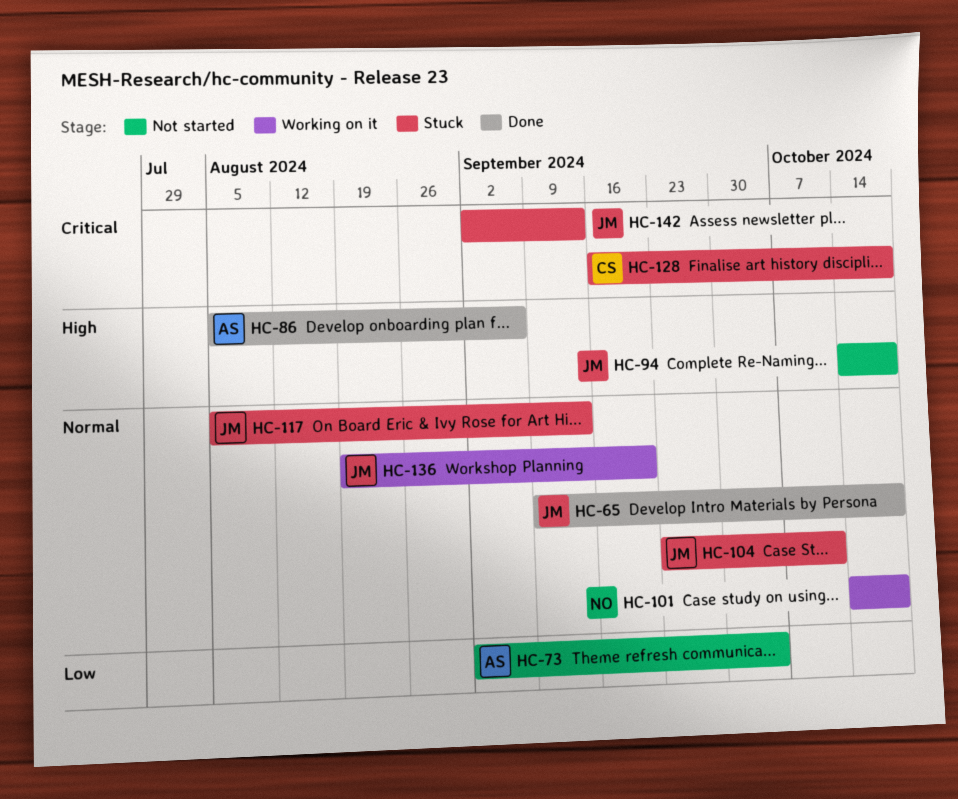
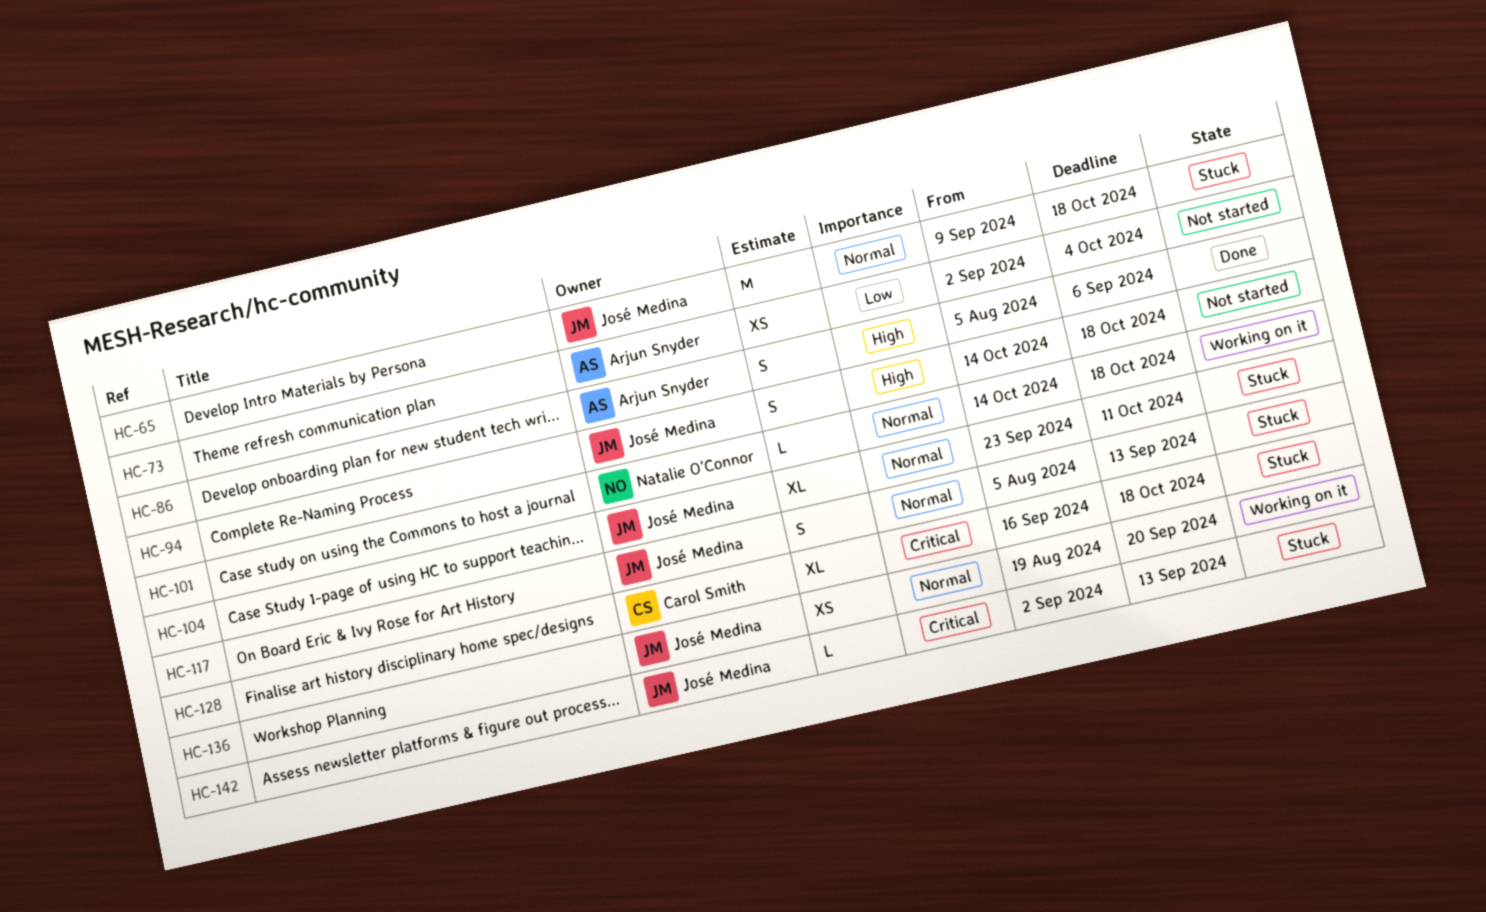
HC-65, status: Done -> Stuck

